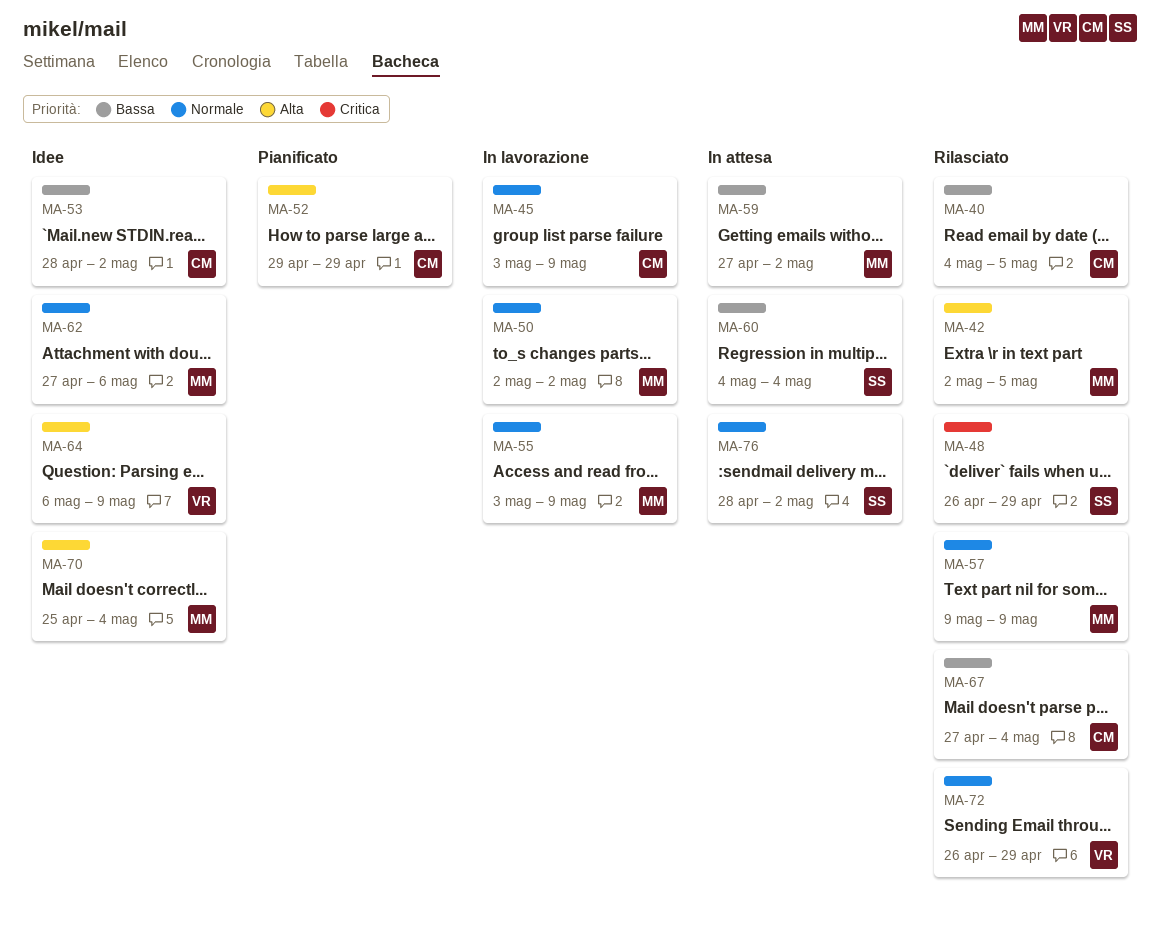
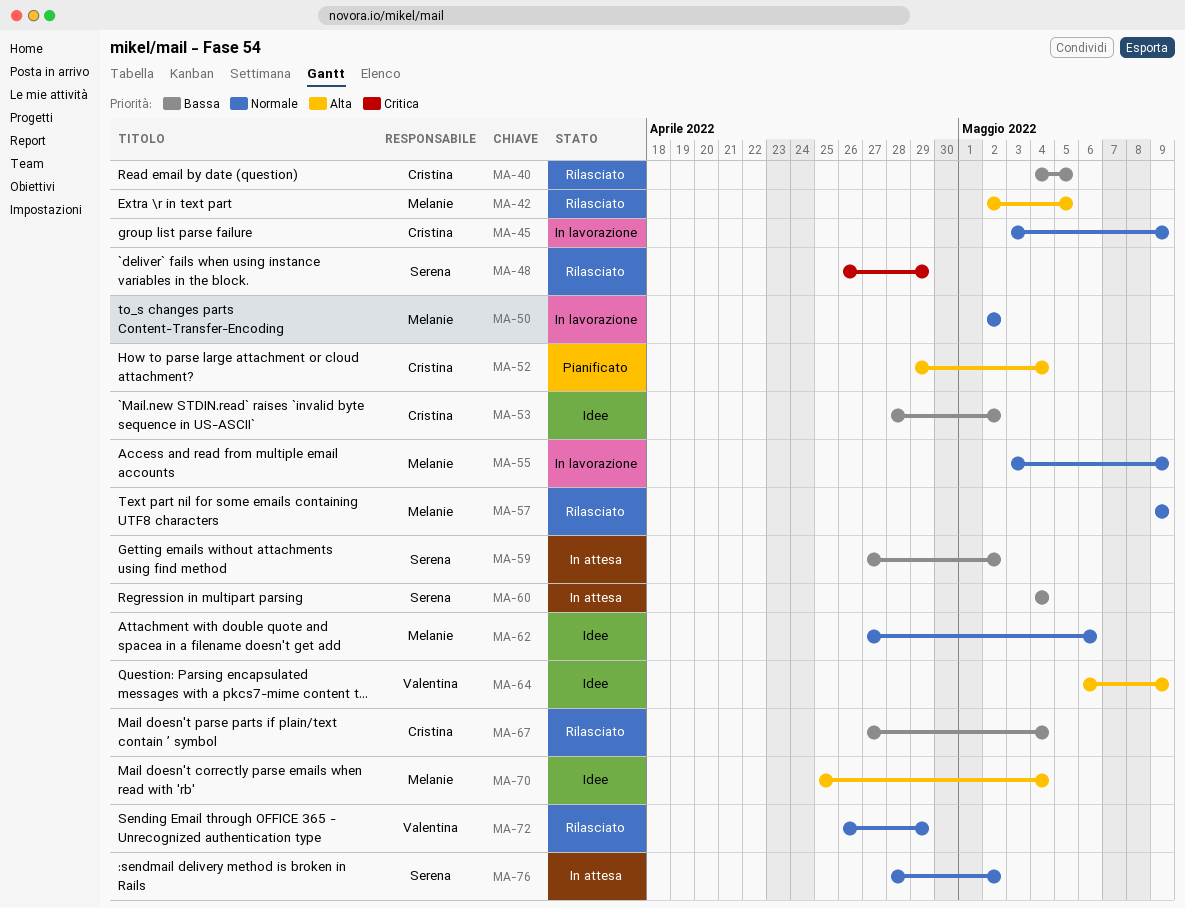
MA-52, due: Apr 29 -> May 4
MA-59, owner: Melanie -> Serena

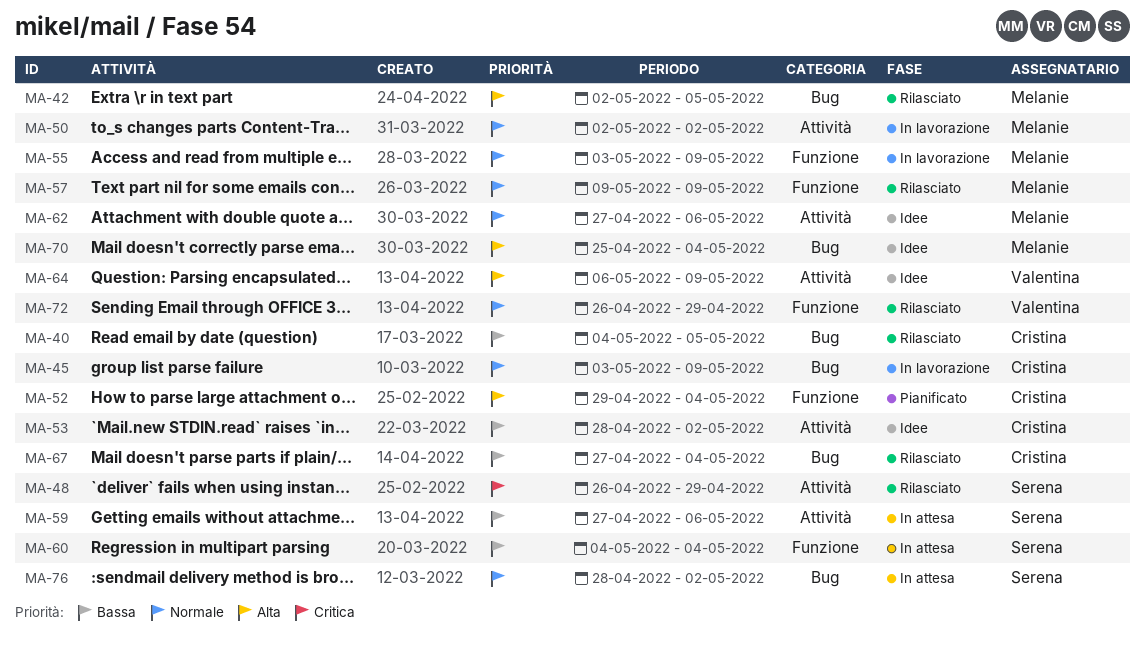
MA-59, due: May 2 -> May 6

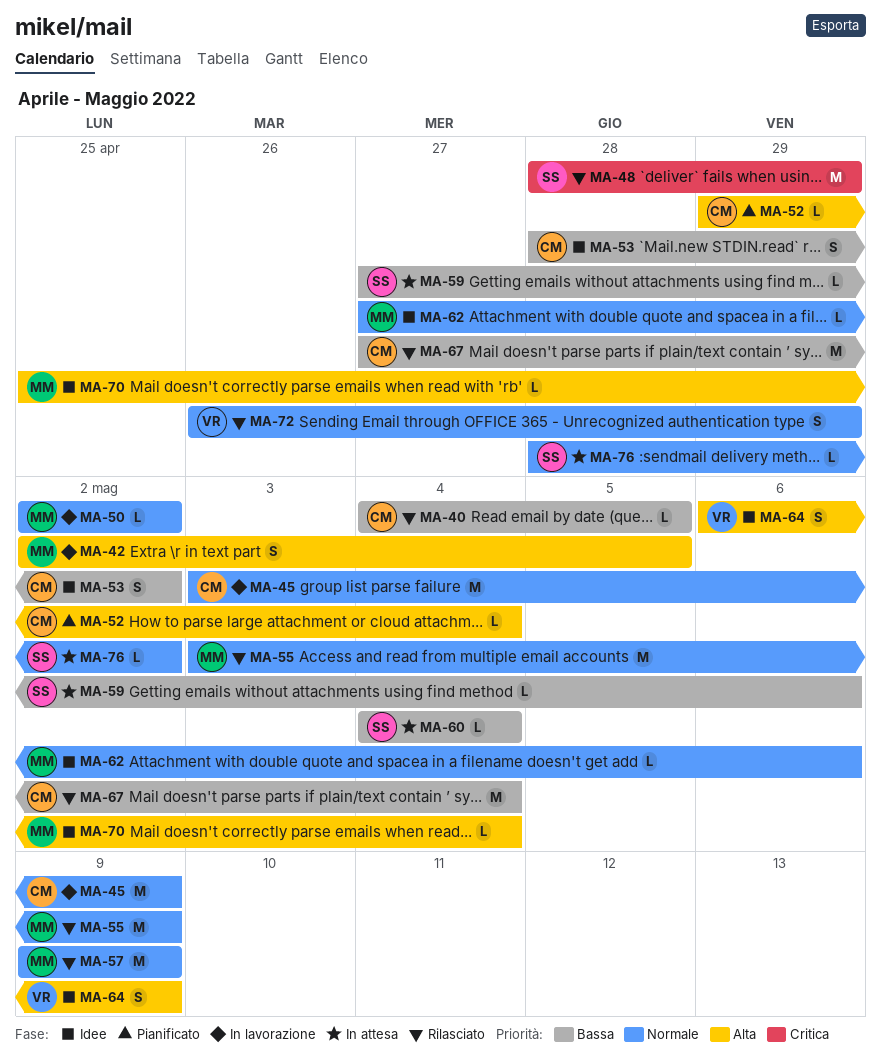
MA-42, status: Rilasciato -> In lavorazione
MA-48, start: Apr 26 -> Apr 28
MA-55, status: In lavorazione -> Rilasciato

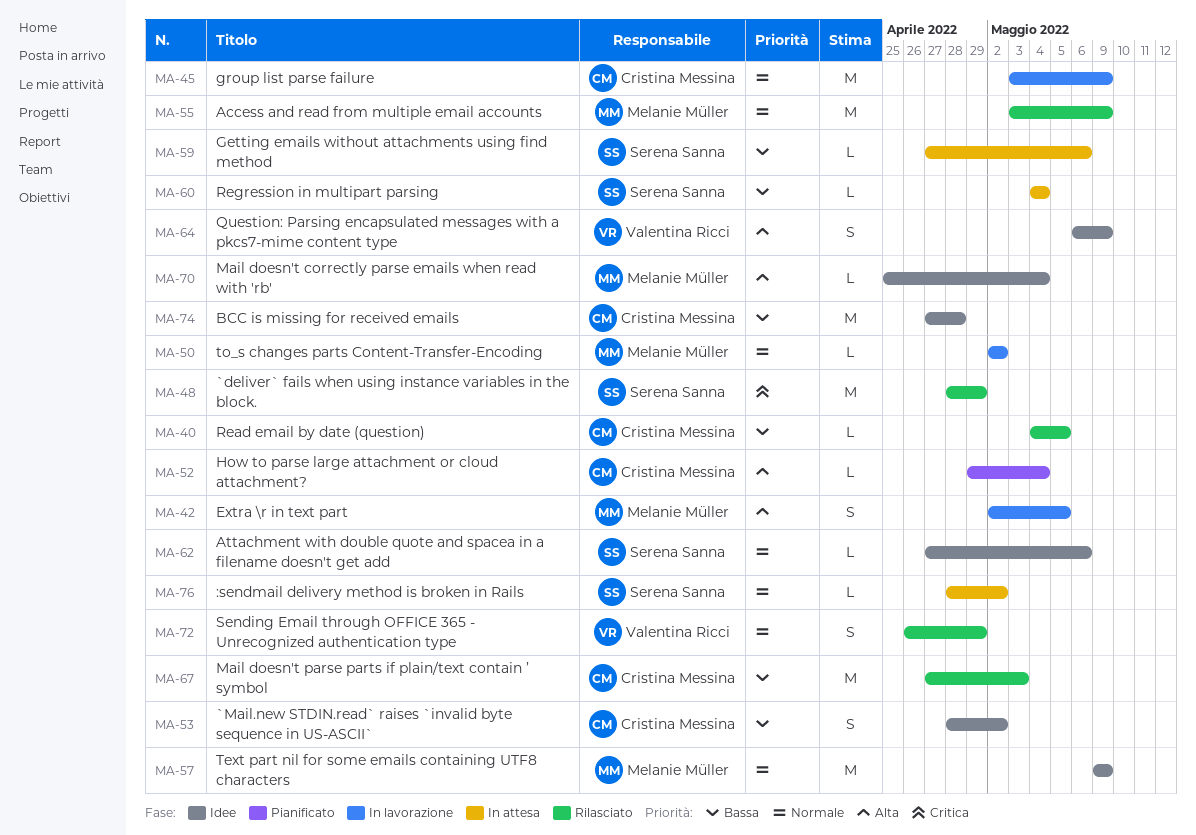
MA-57, status: Rilasciato -> Idee
MA-62, owner: Melanie Müller -> Serena Sanna
MA-67, due: May 4 -> May 3
MA-74: none -> present

